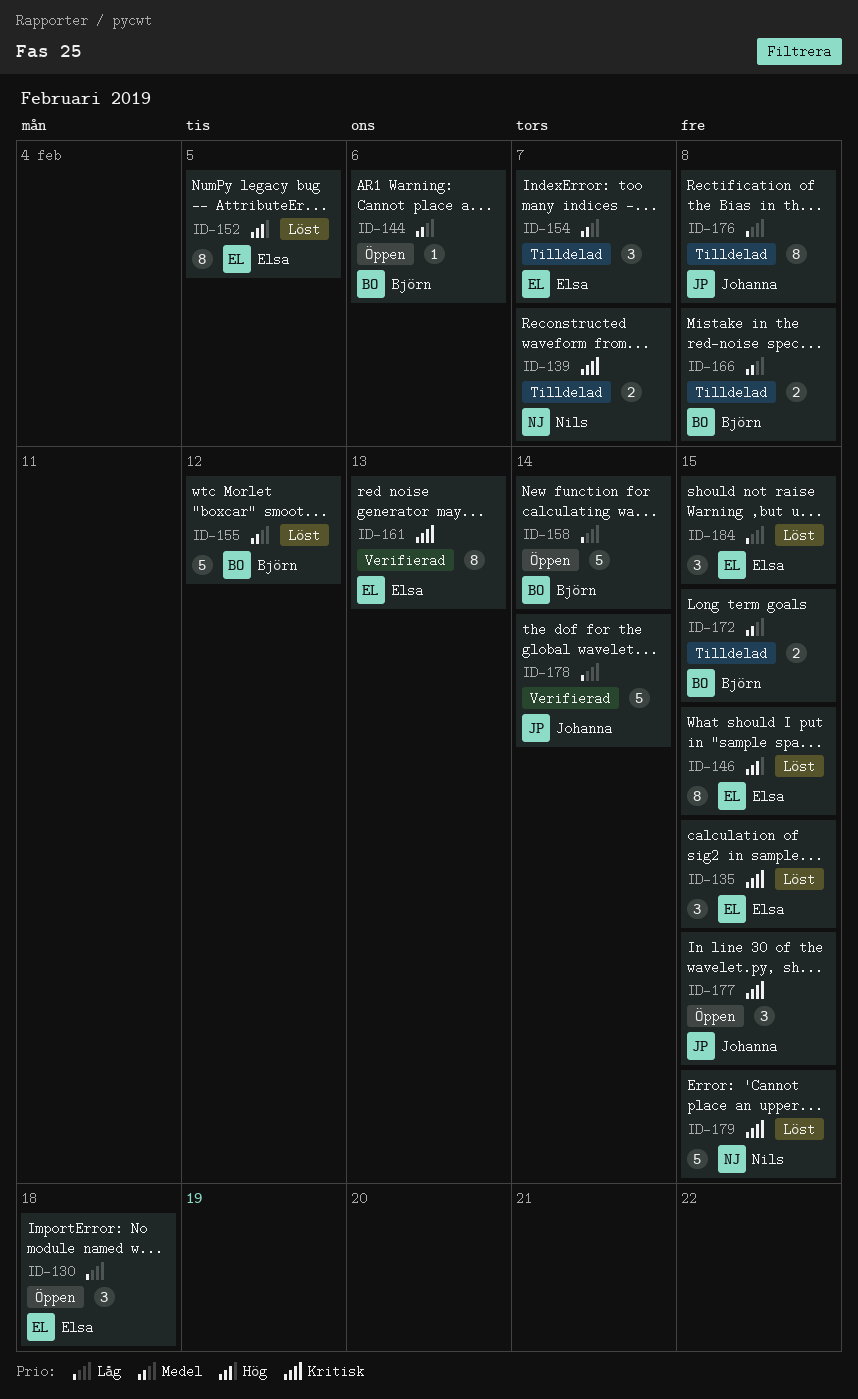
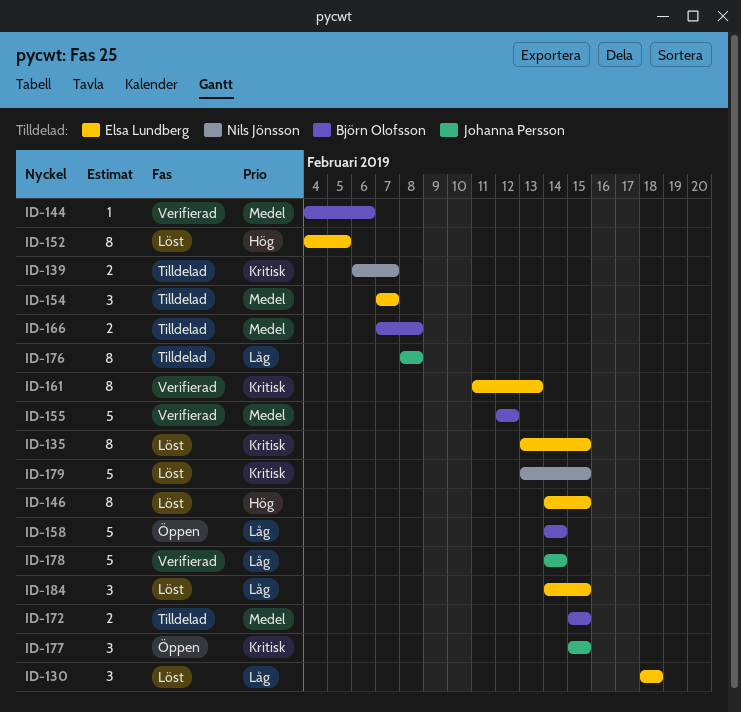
ID-130, status: Öppen -> Löst
ID-135, estimate: 3 -> 8
ID-144, status: Öppen -> Verifierad
ID-155, status: Löst -> Verifierad

